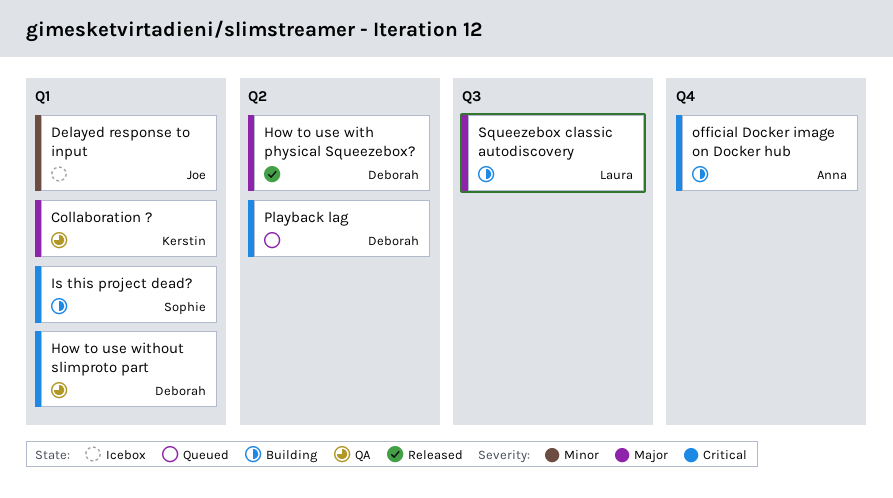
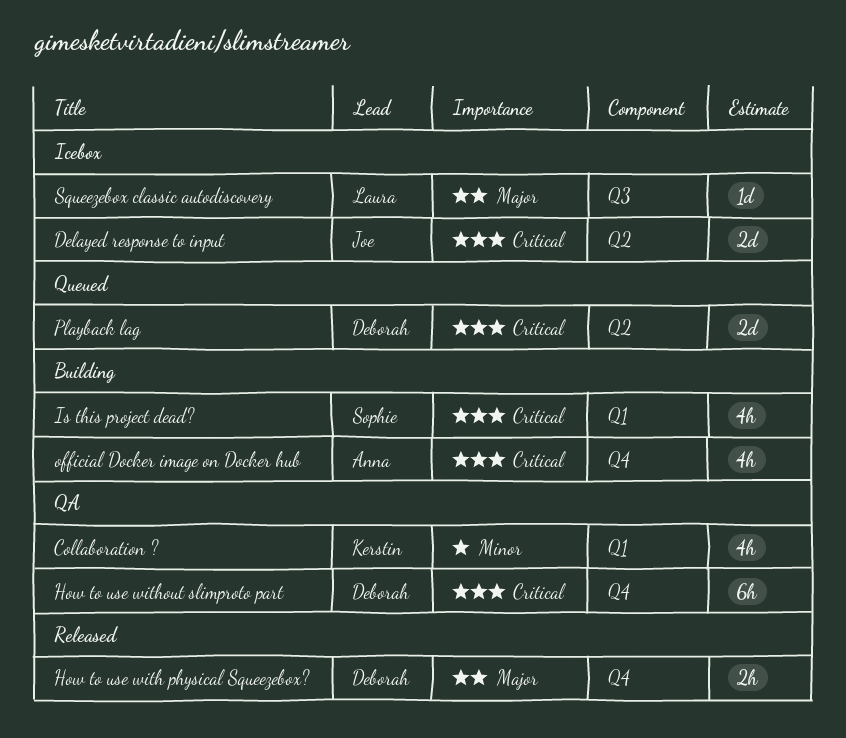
Collaboration ?, priority: Major -> Minor
Delayed response to input, priority: Minor -> Critical
Delayed response to input, label: Q1 -> Q2
How to use with physical Squeezebox?, label: Q2 -> Q4
How to use without slimproto part, label: Q1 -> Q4
Squeezebox classic autodiscovery, status: Building -> Icebox

